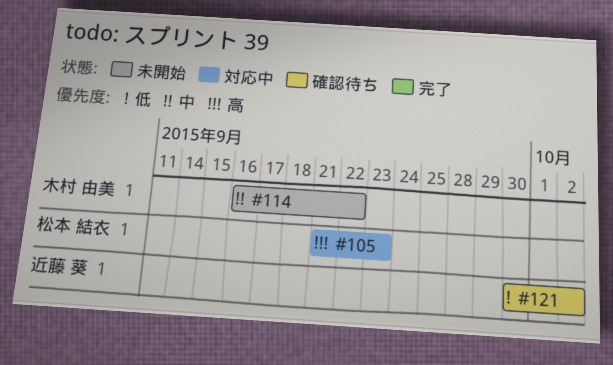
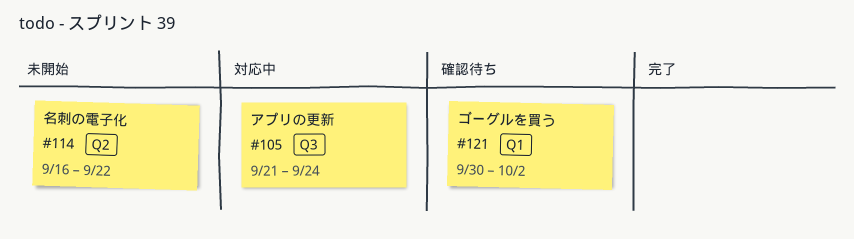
#105, due: Sep 23 -> Sep 24

